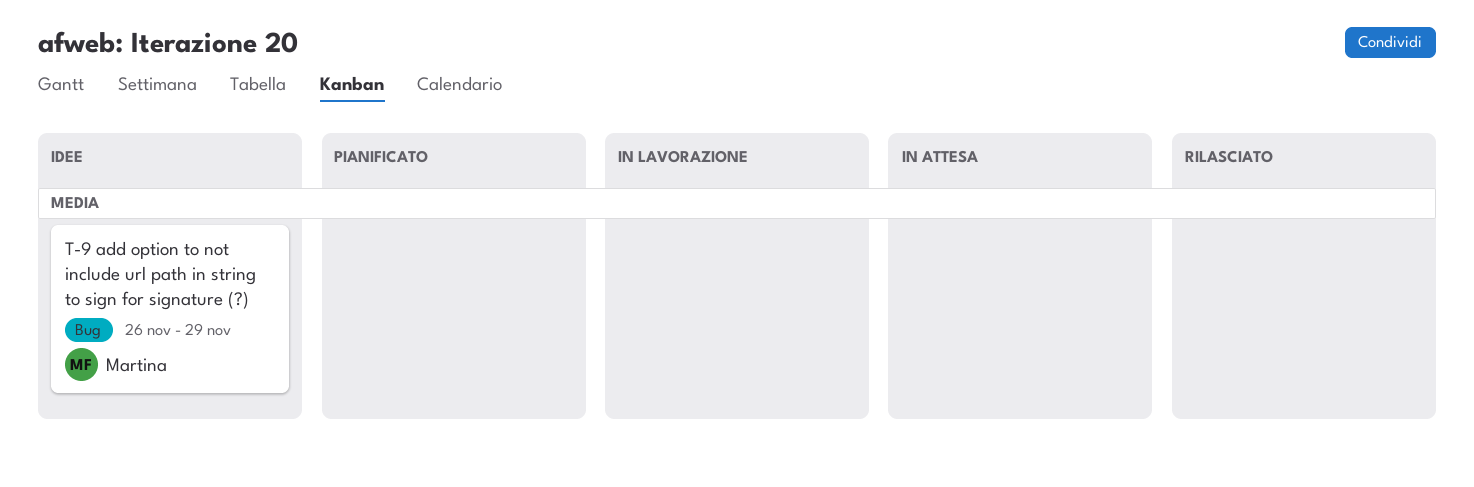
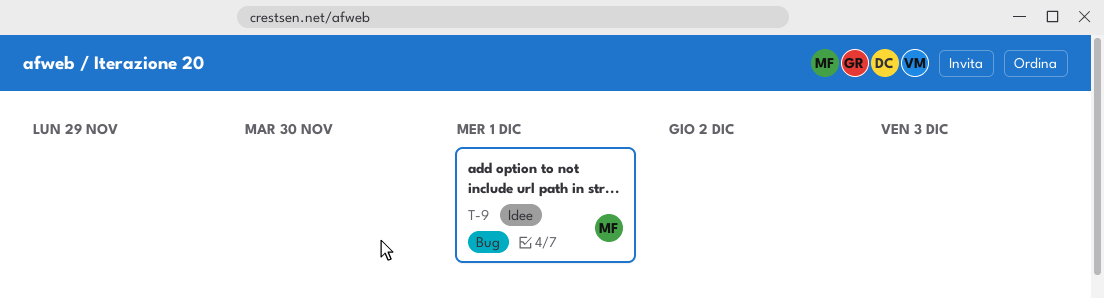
T-9, due: Nov 29 -> Dec 1

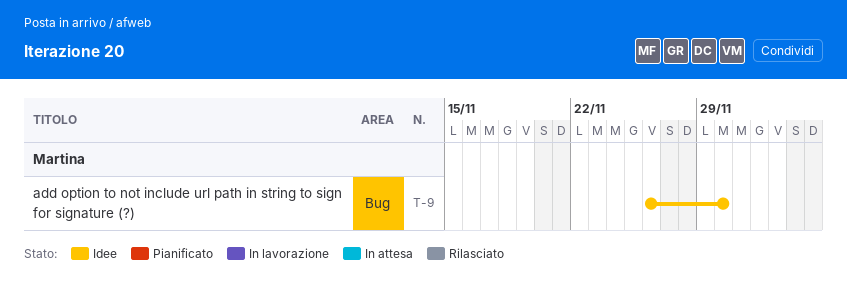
T-9, due: Dec 1 -> Nov 30

